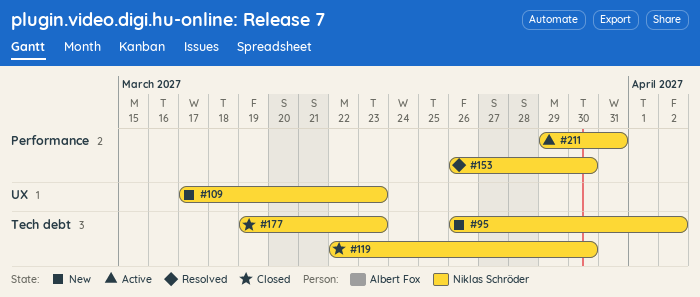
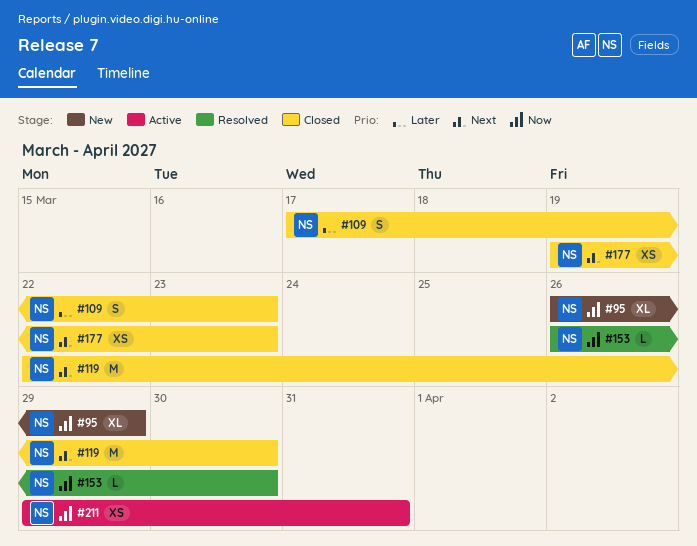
#95, due: Apr 2 -> Mar 29
#109, status: New -> Closed

